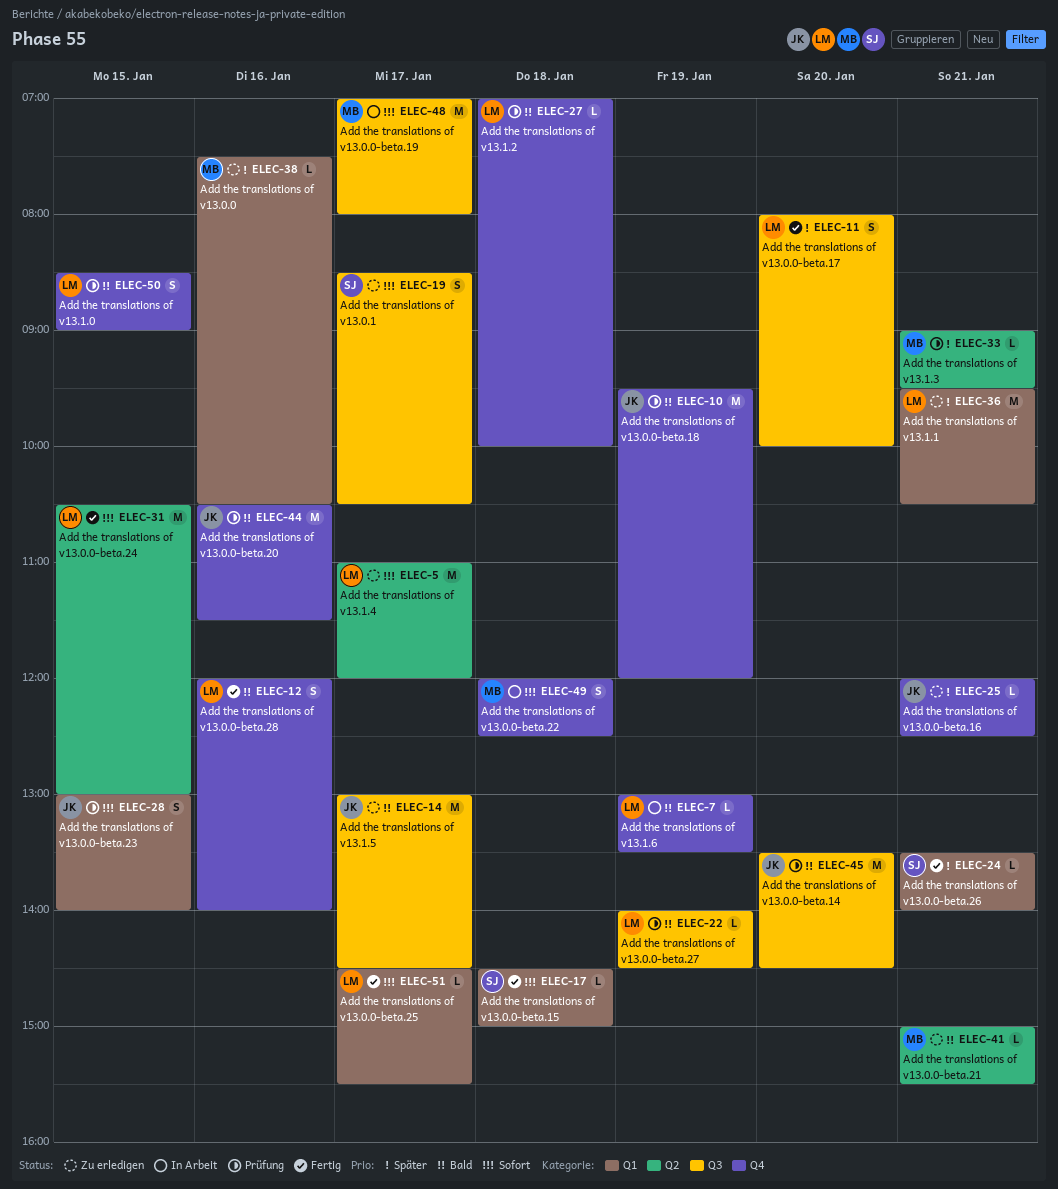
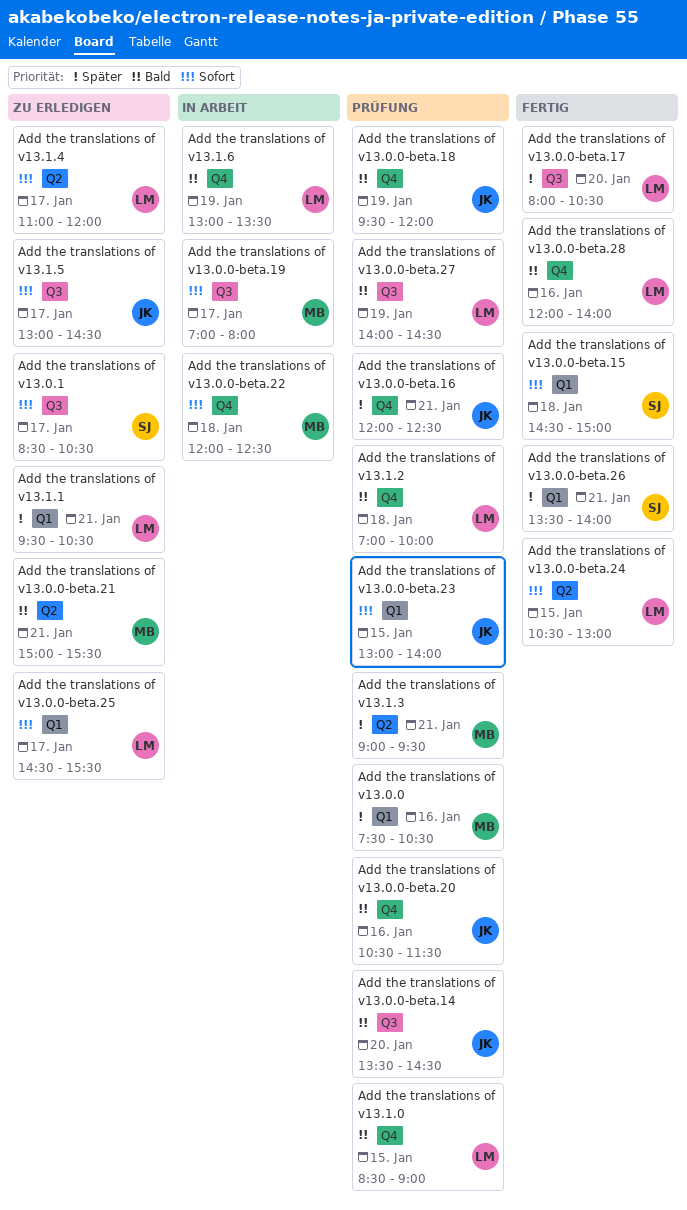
Add the translations of v13.0.0, status: Zu erledigen -> Prüfung
Add the translations of v13.0.0-beta.16, status: Zu erledigen -> Prüfung
Add the translations of v13.0.0-beta.17, ends: 10:00 -> 10:30
Add the translations of v13.0.0-beta.25, status: Fertig -> Zu erledigen
Add the translations of v13.1.5, priority: Bald -> Sofort

